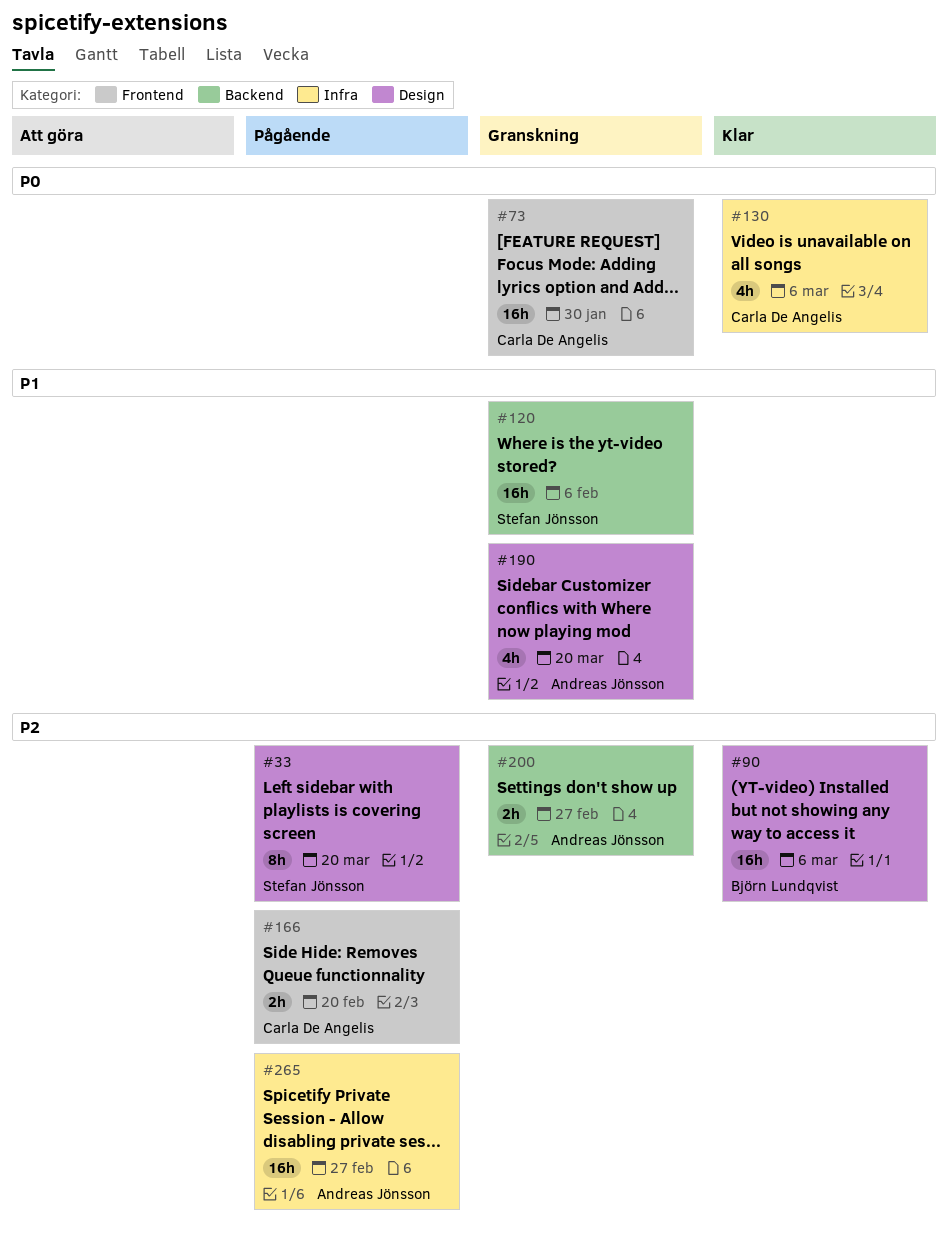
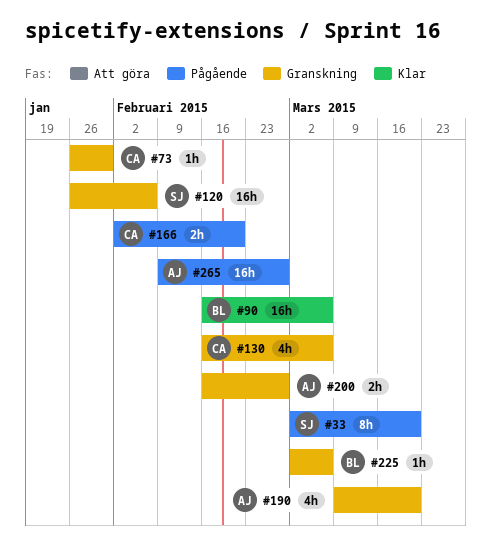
#73, estimate: 16h -> 1h
#130, status: Klar -> Granskning
#225: none -> present

